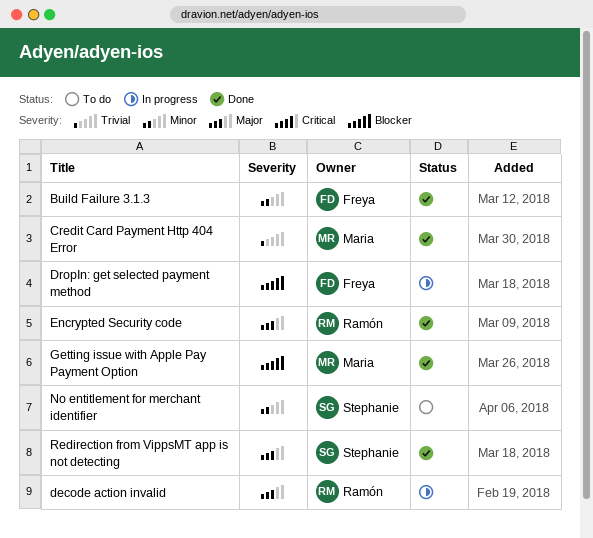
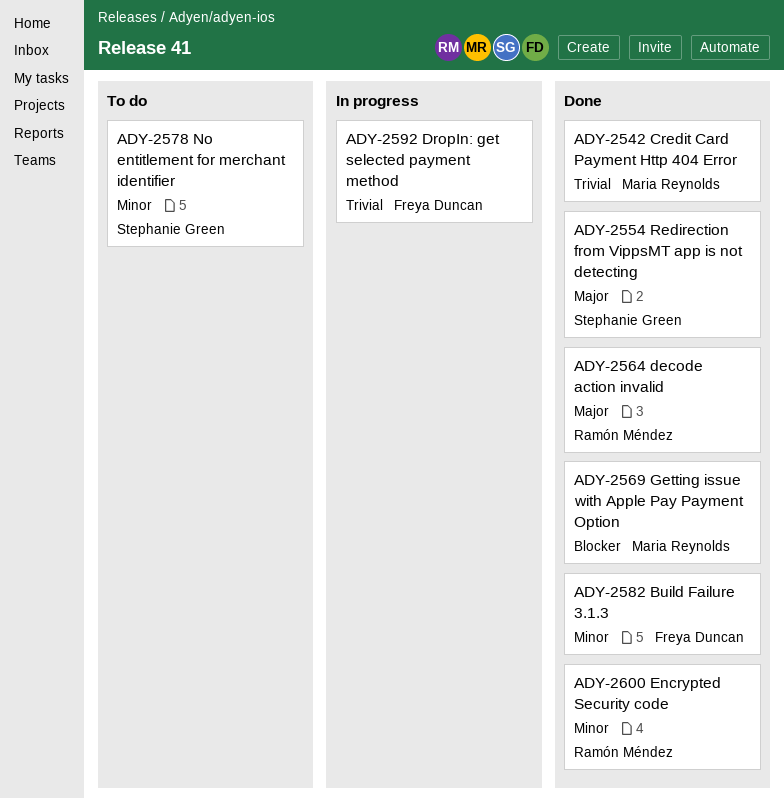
decode action invalid, status: In progress -> Done
DropIn: get selected payment method, priority: Blocker -> Trivial
Encrypted Security code, priority: Major -> Minor

